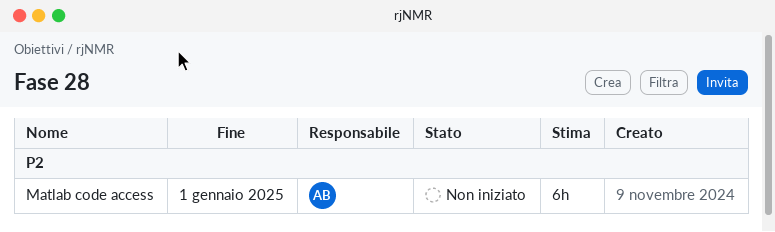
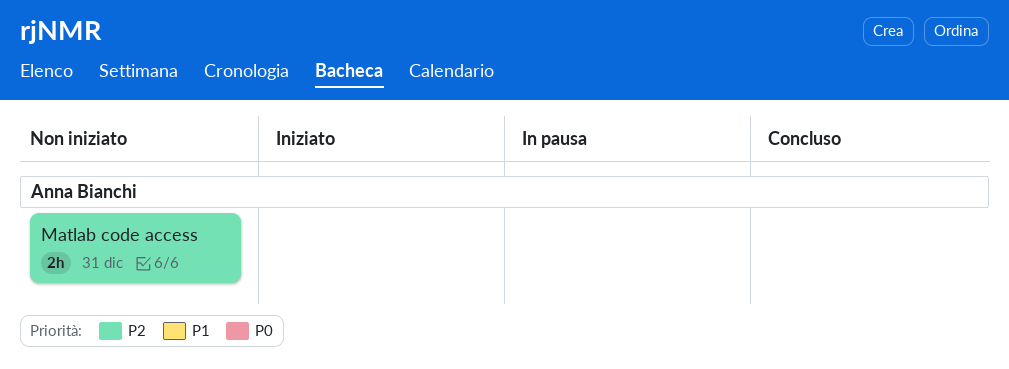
Matlab code access, estimate: 6h -> 2h
Matlab code access, due: Jan 1 -> Dec 31

